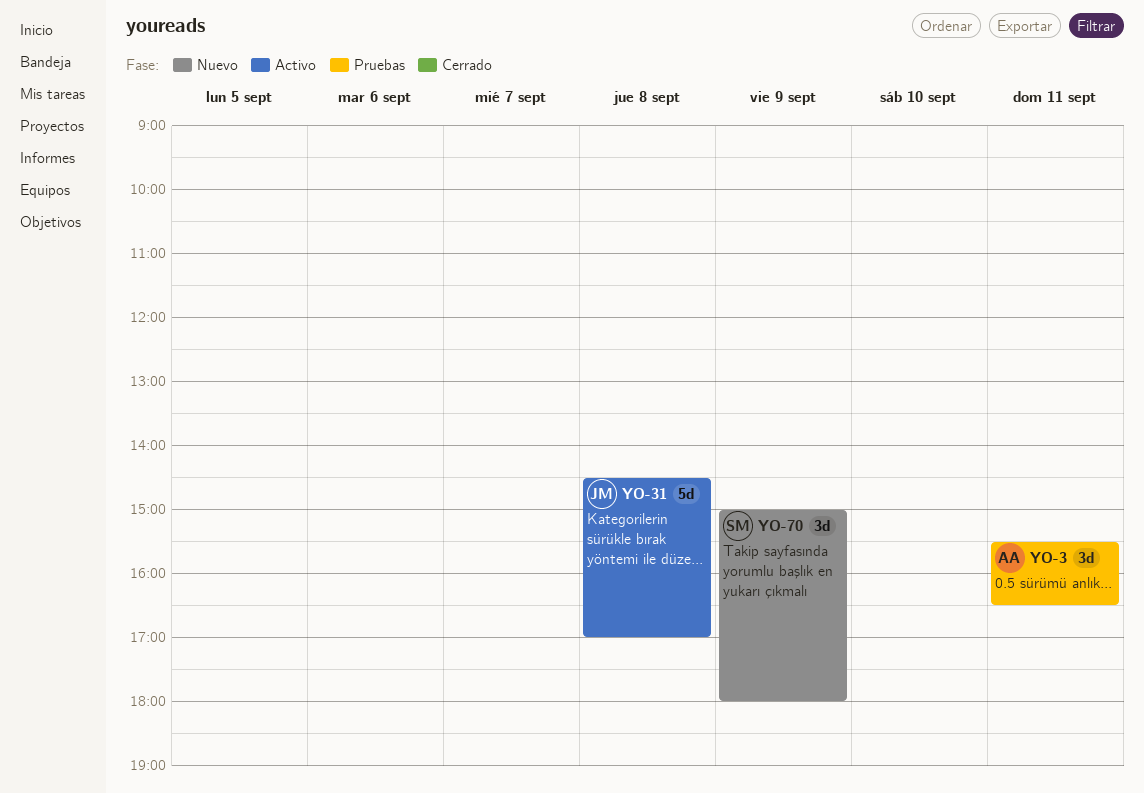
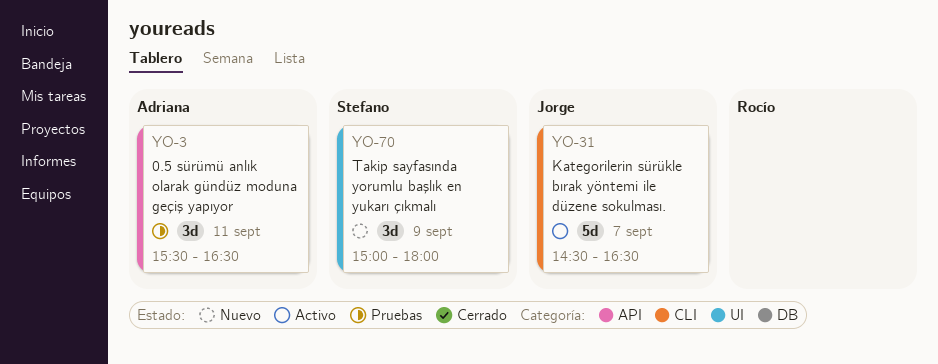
YO-31, day: Sep 8 -> Sep 7
YO-31, ends: 17:00 -> 16:30

